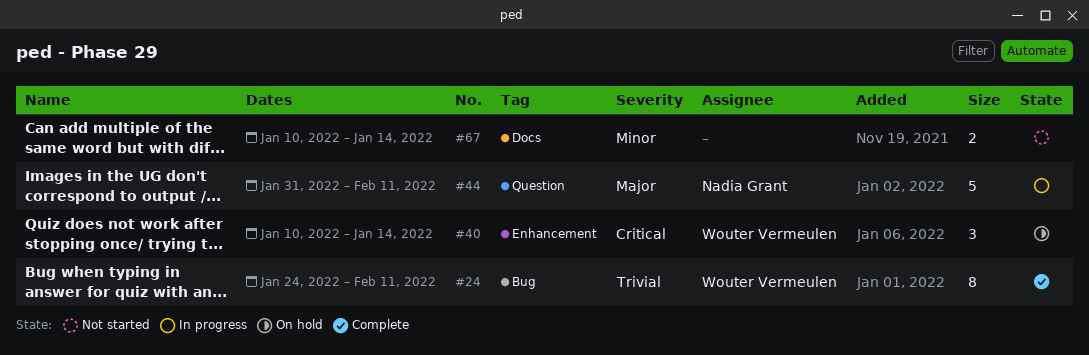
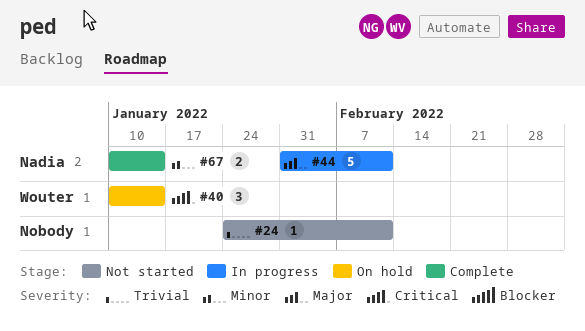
#24, status: Complete -> Not started
#24, owner: Wouter Vermeulen -> none
#24, estimate: 8 -> 1
#67, status: Not started -> Complete
#67, owner: none -> Nadia Grant

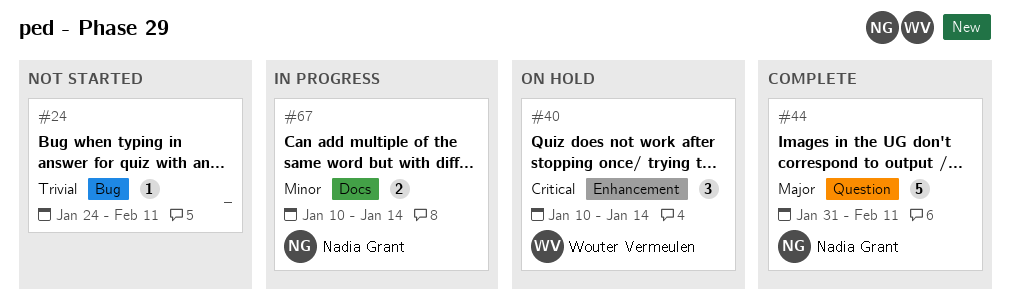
#44, status: In progress -> Complete
#67, status: Complete -> In progress

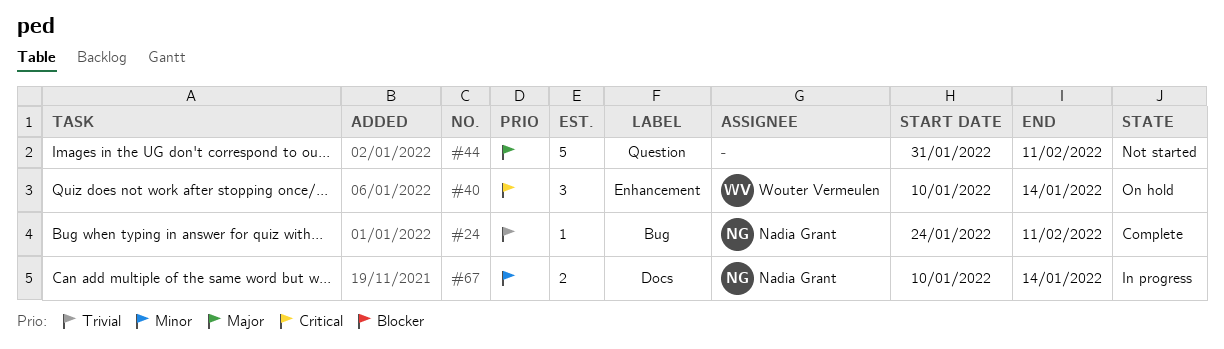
#24, status: Not started -> Complete
#24, owner: none -> Nadia Grant
#44, status: Complete -> Not started
#44, owner: Nadia Grant -> none

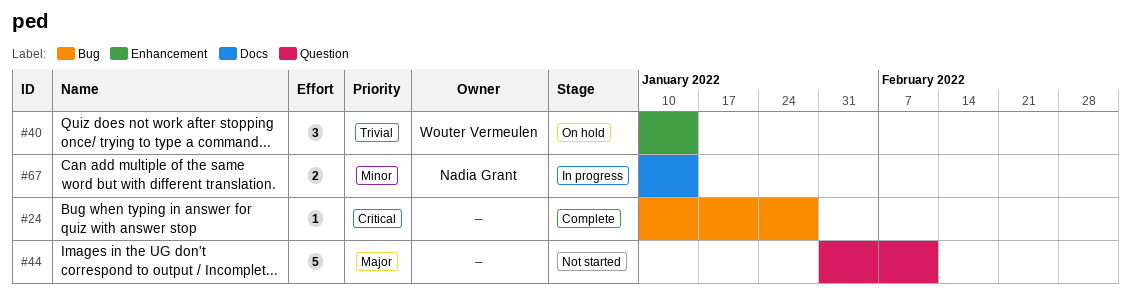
#24, owner: Nadia Grant -> none
#24, priority: Trivial -> Critical
#24, start: Jan 24 -> Jan 10
#24, due: Feb 11 -> Jan 28
#40, priority: Critical -> Trivial

